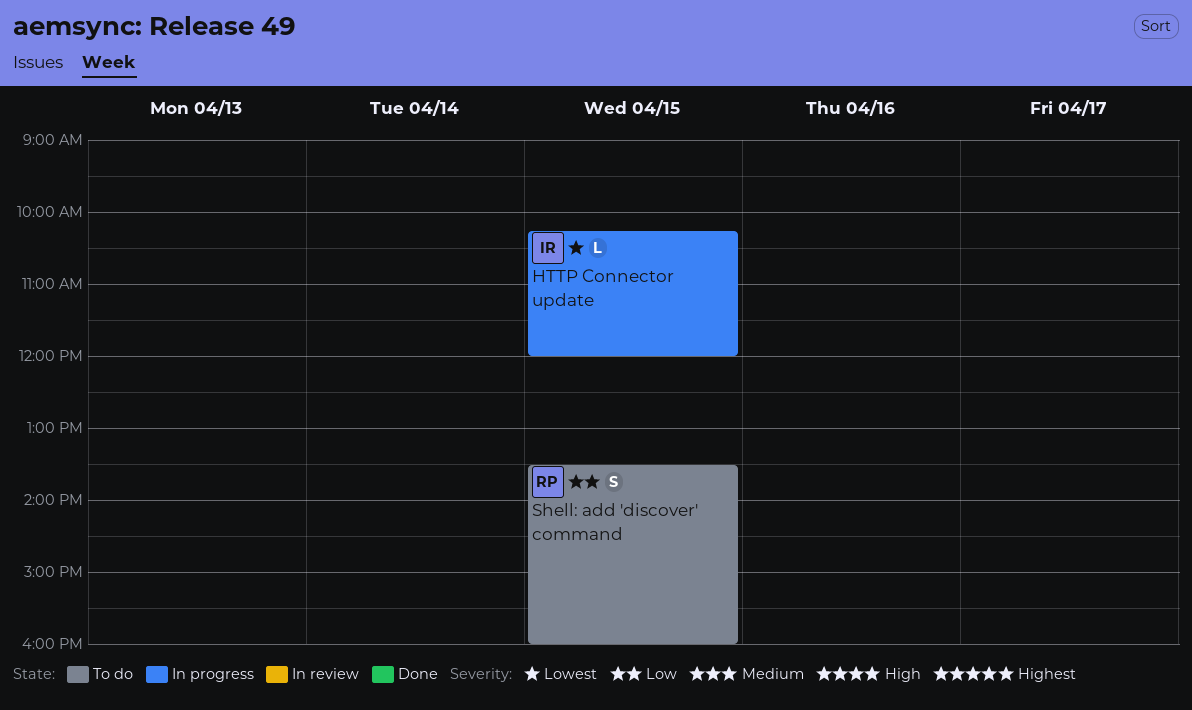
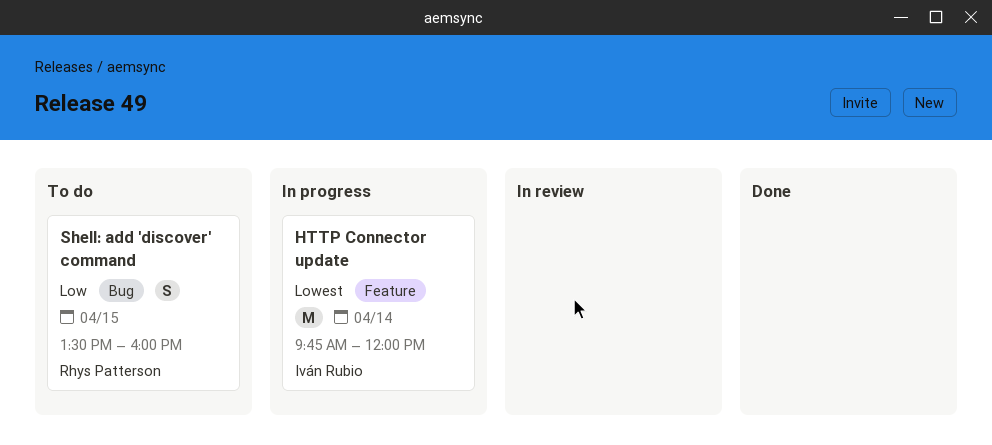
HTTP Connector update, estimate: L -> M
HTTP Connector update, day: Apr 15 -> Apr 14
HTTP Connector update, begins: 10:15 -> 09:45

